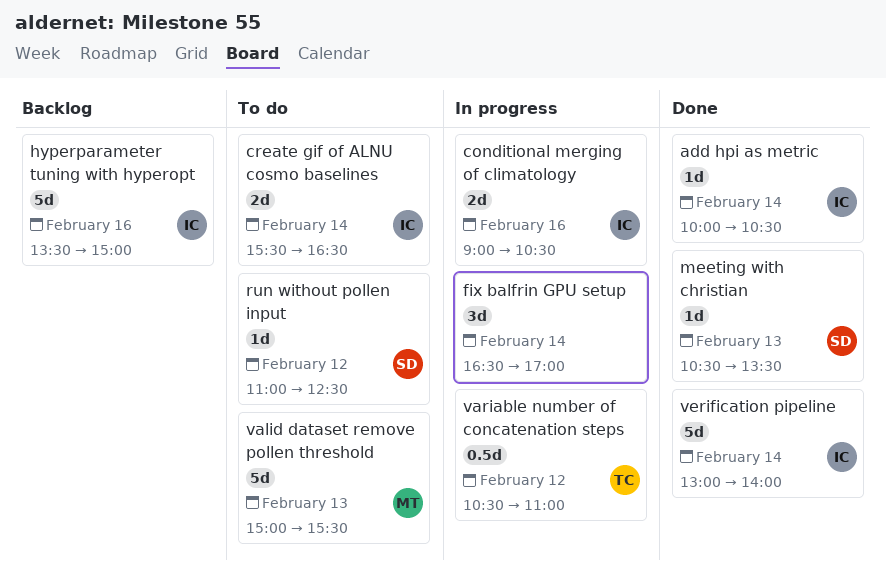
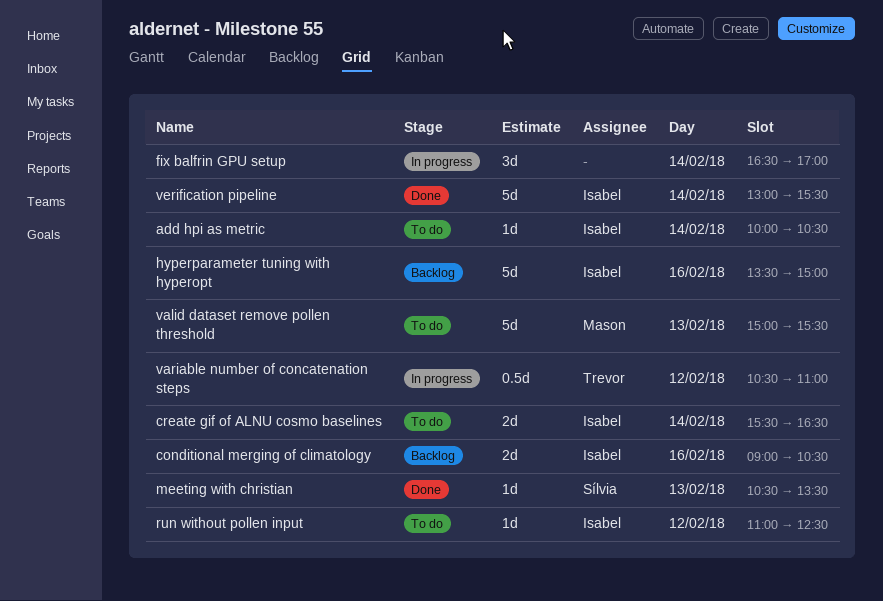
add hpi as metric, status: Done -> To do
conditional merging of climatology, status: In progress -> Backlog
run without pollen input, owner: Sílvia -> Isabel
verification pipeline, ends: 14:00 -> 15:30

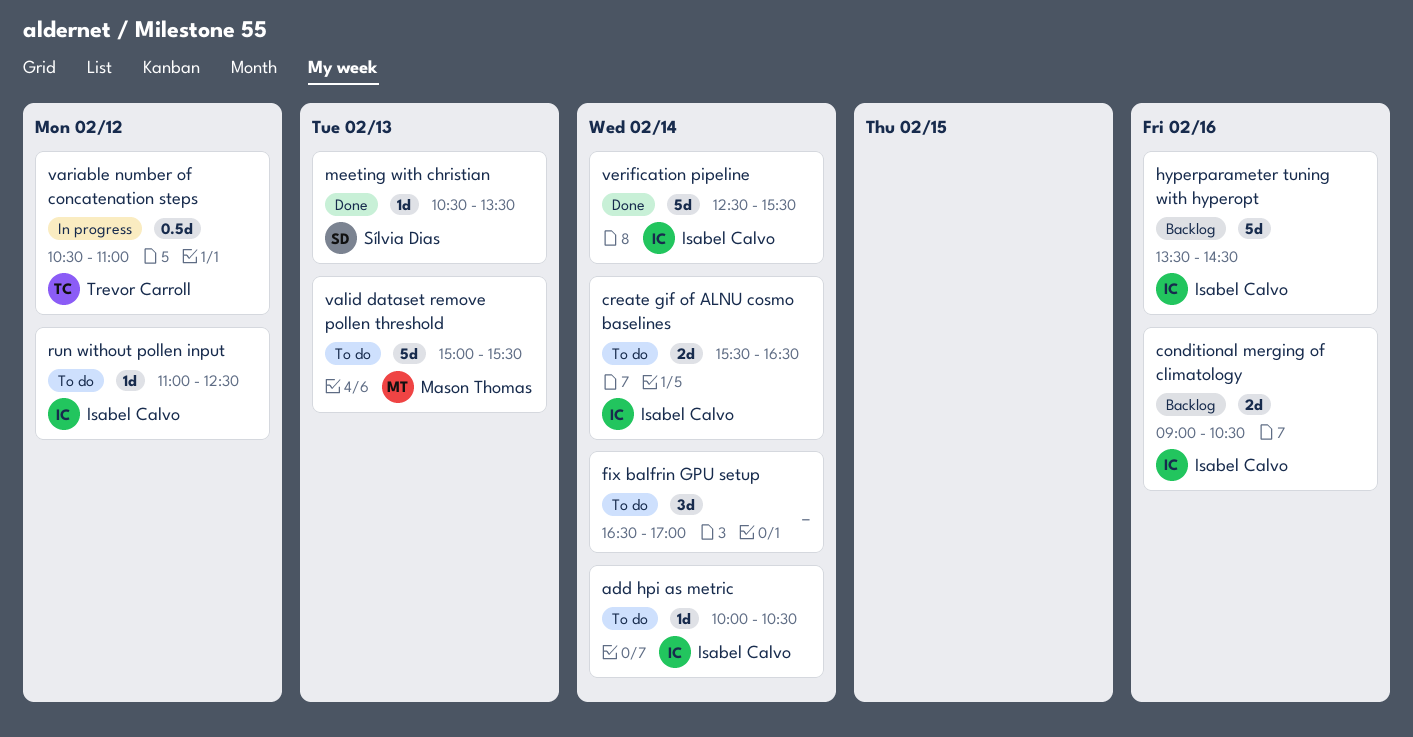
fix balfrin GPU setup, status: In progress -> To do
hyperparameter tuning with hyperopt, ends: 15:00 -> 14:30
verification pipeline, begins: 13:00 -> 12:30

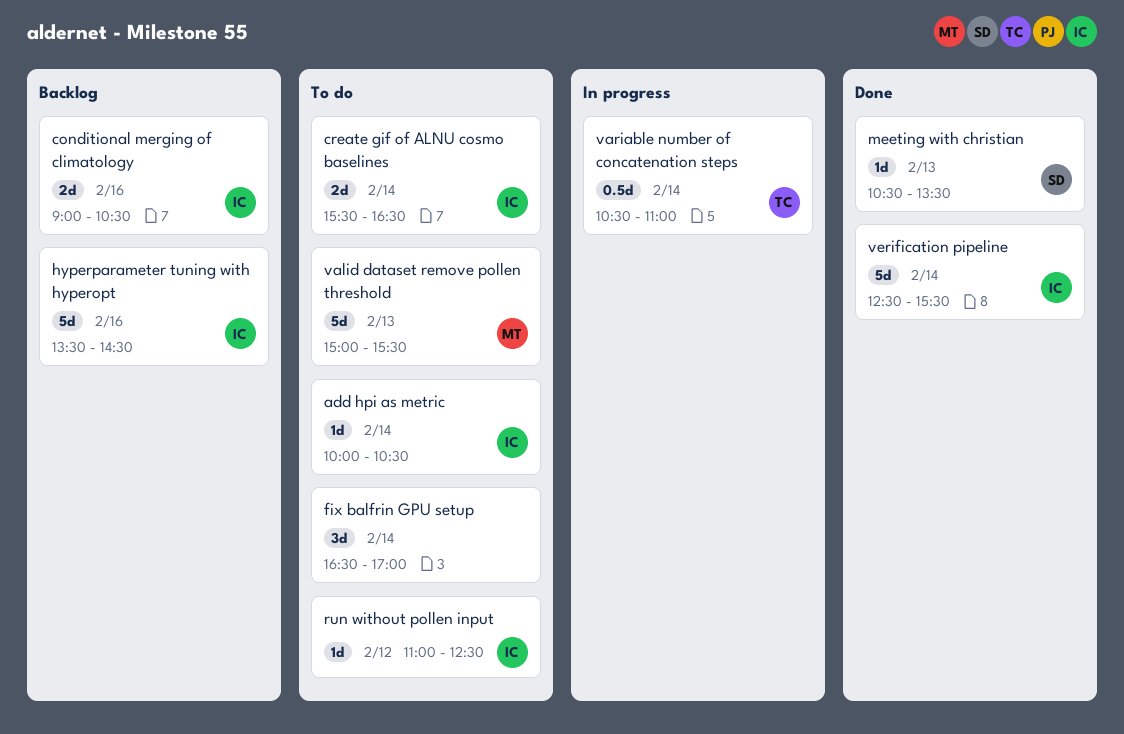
variable number of concatenation steps, day: Feb 12 -> Feb 14

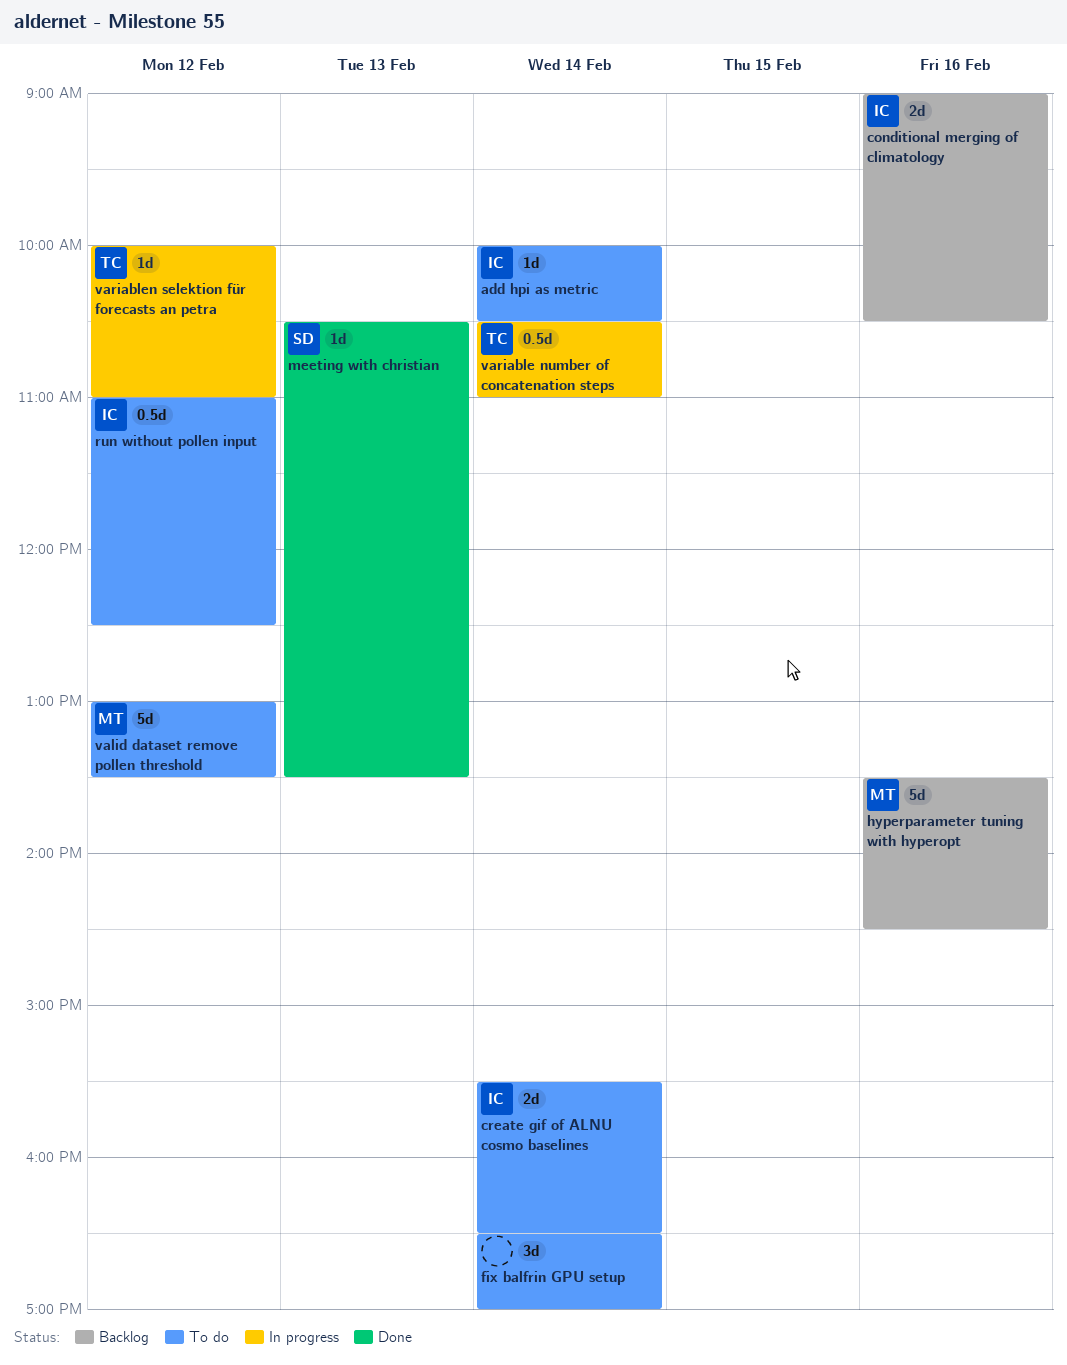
hyperparameter tuning with hyperopt, owner: IC -> MT
run without pollen input, estimate: 1d -> 0.5d
valid dataset remove pollen threshold, day: Feb 13 -> Feb 12
valid dataset remove pollen threshold, begins: 15:00 -> 13:00
valid dataset remove pollen threshold, ends: 15:30 -> 13:30
variablen selektion für forecasts an petra: none -> present
verification pipeline: present -> none

